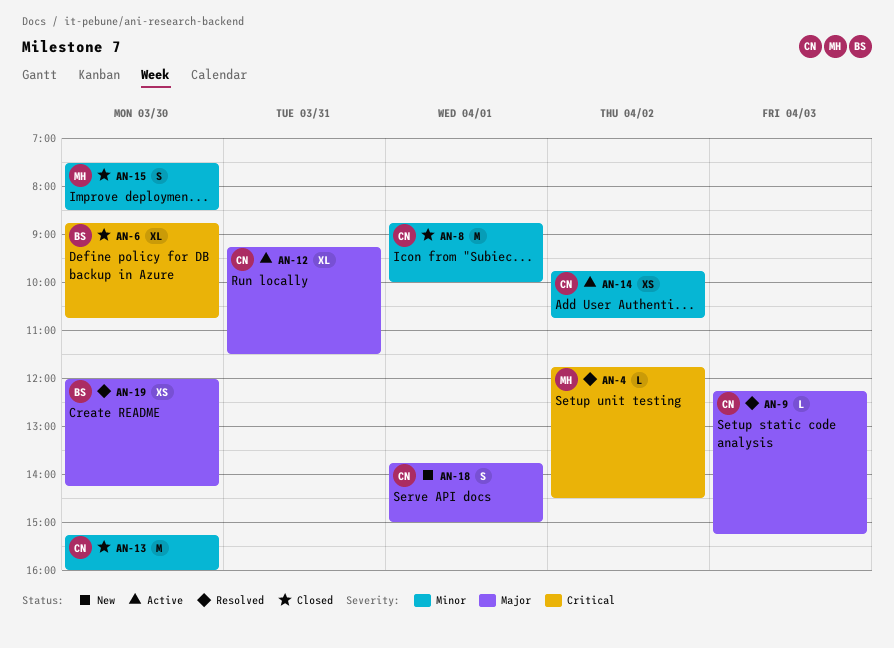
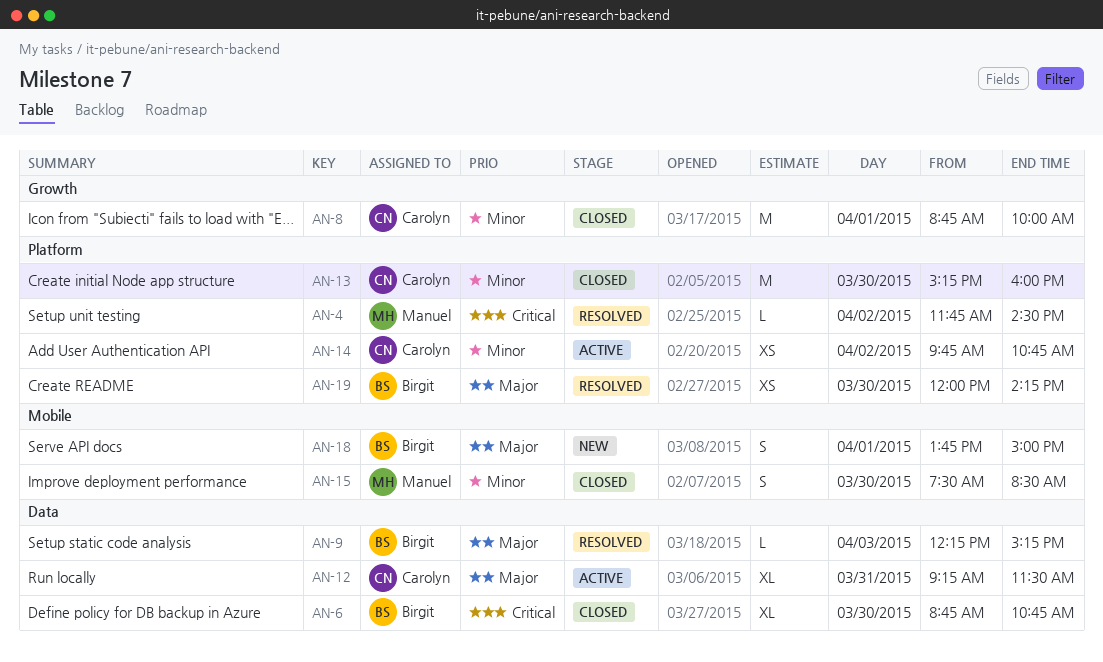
AN-9, owner: Carolyn -> Birgit
AN-18, owner: Carolyn -> Birgit

